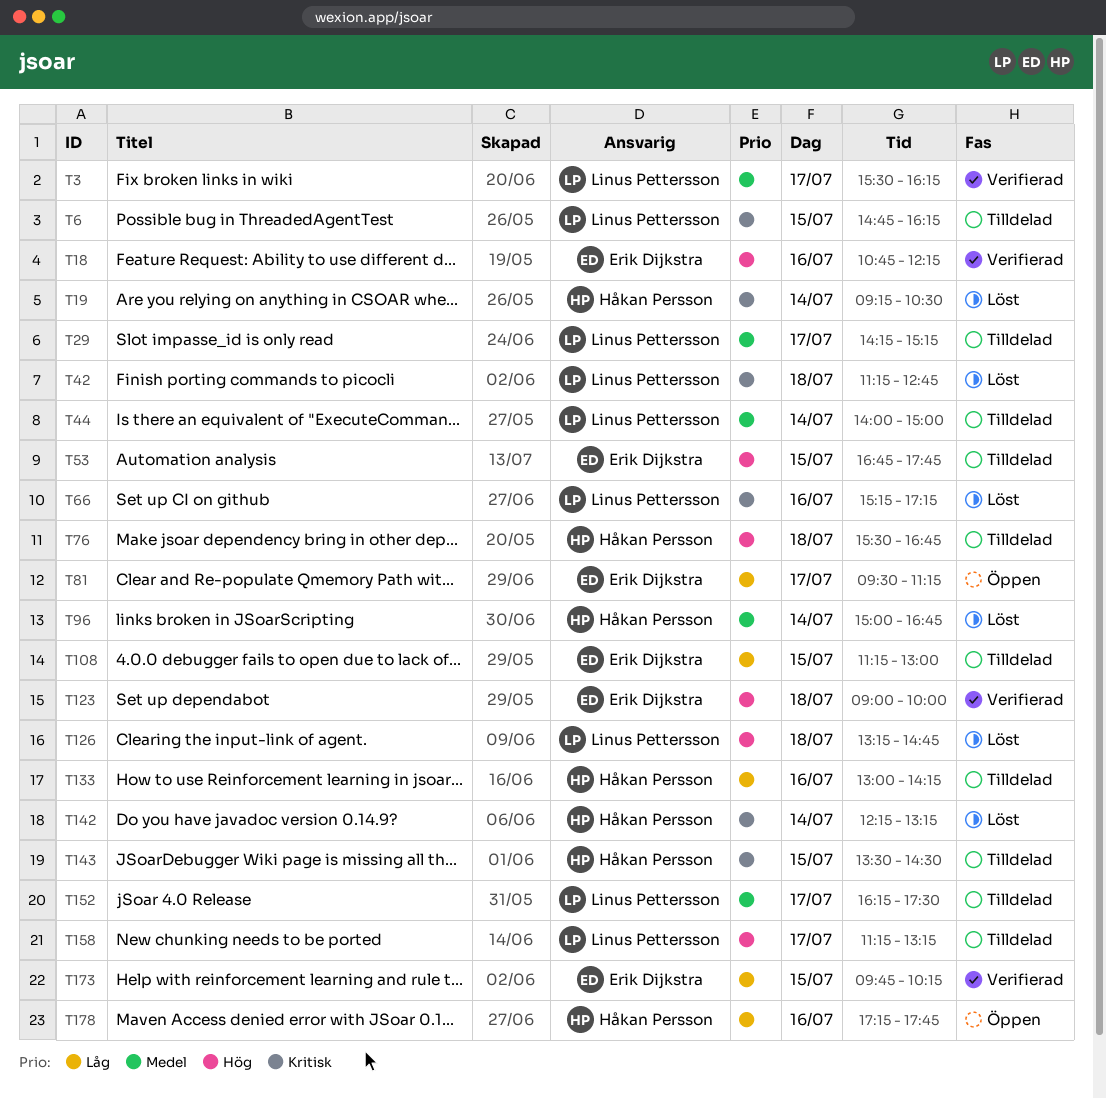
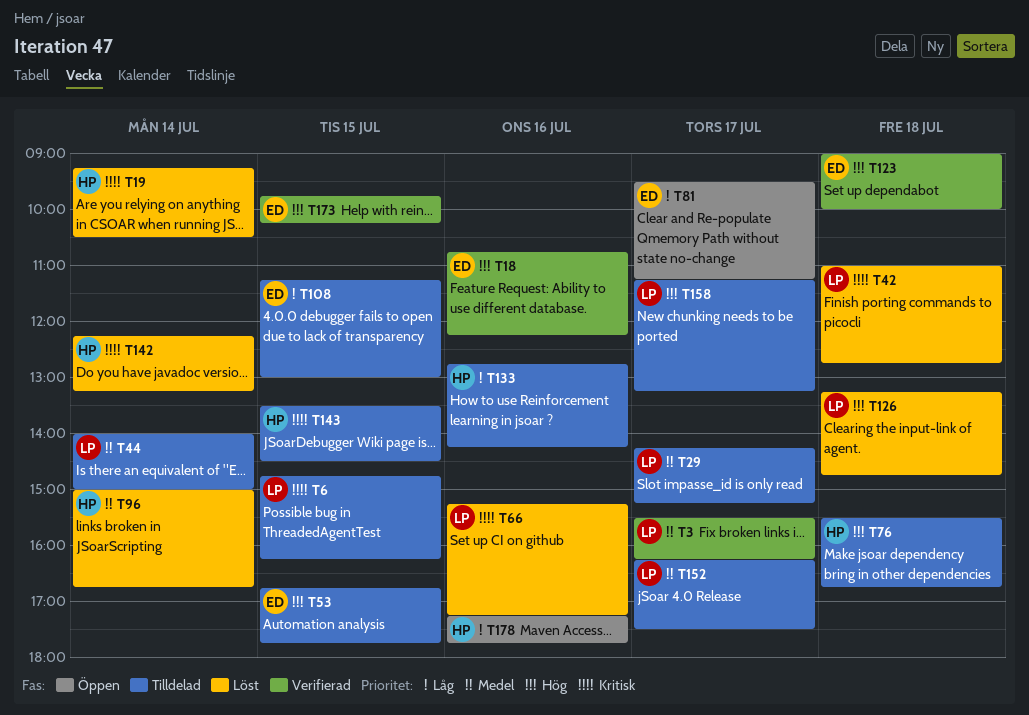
T42, begins: 11:15 -> 11:00
T133, begins: 13:00 -> 12:45
T173, priority: Låg -> Hög

